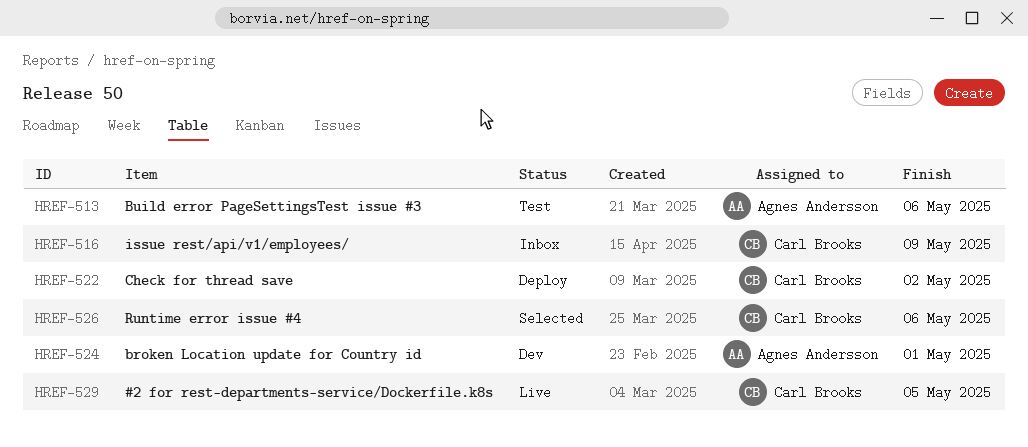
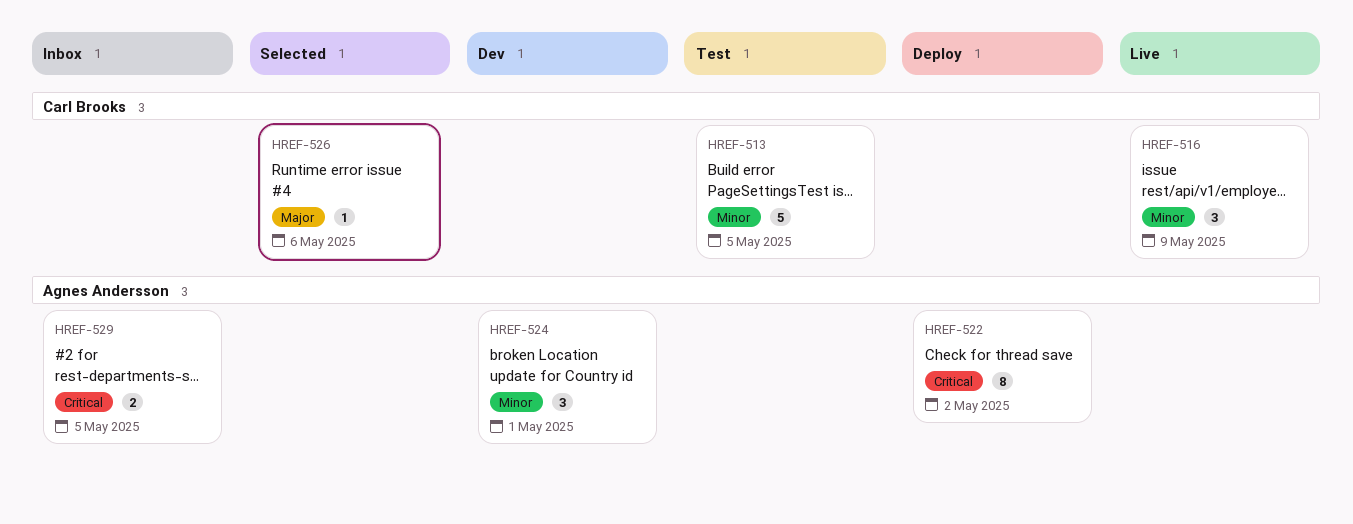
HREF-513, owner: Agnes Andersson -> Carl Brooks
HREF-513, due: May 6 -> May 5
HREF-516, status: Inbox -> Live
HREF-522, owner: Carl Brooks -> Agnes Andersson
HREF-529, status: Live -> Inbox
HREF-529, owner: Carl Brooks -> Agnes Andersson

